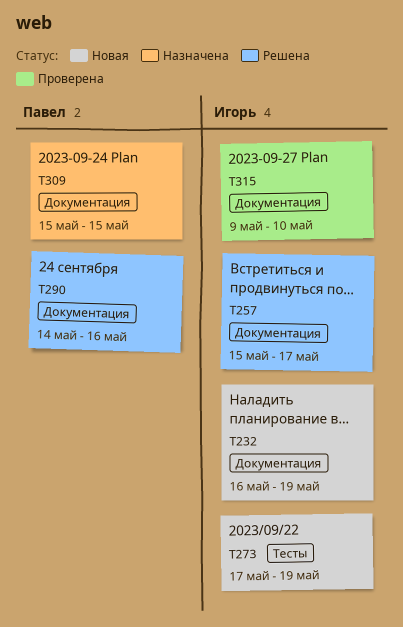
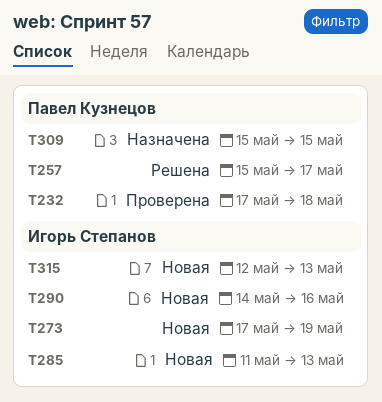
T232, status: Новая -> Проверена
T232, owner: Игорь Степанов -> Павел Кузнецов
T232, start: May 16 -> May 17
T232, due: May 19 -> May 18
T257, owner: Игорь Степанов -> Павел Кузнецов
T285: none -> present
T290, status: Решена -> Новая
T290, owner: Павел Кузнецов -> Игорь Степанов
T315, status: Проверена -> Новая
T315, start: May 9 -> May 12
T315, due: May 10 -> May 13

